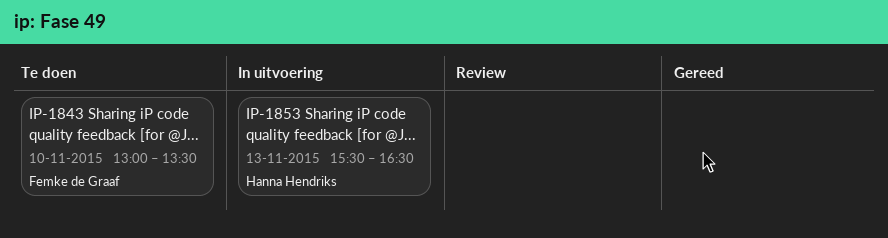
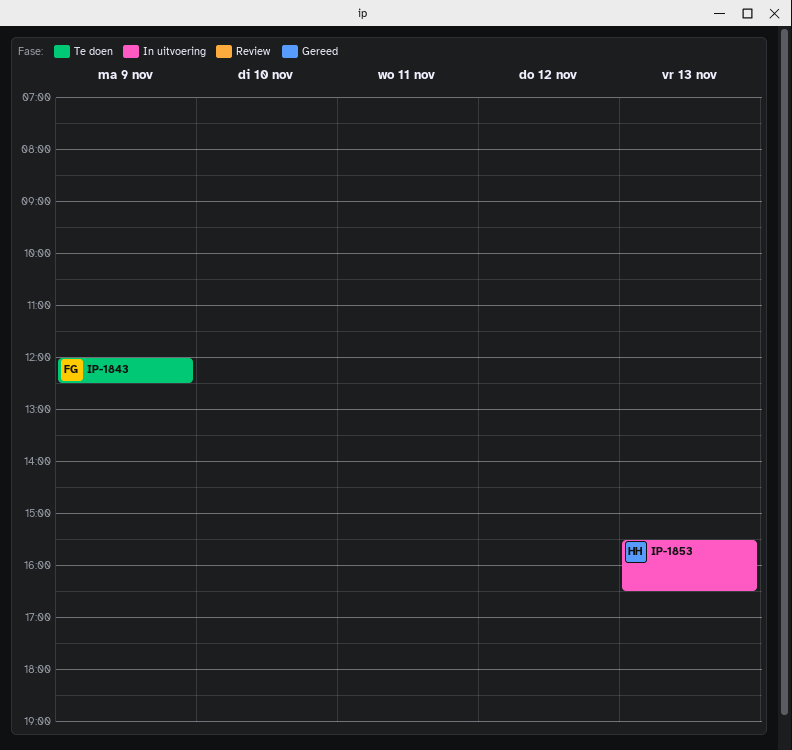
IP-1843, day: Nov 10 -> Nov 9
IP-1843, begins: 13:00 -> 12:00
IP-1843, ends: 13:30 -> 12:30

